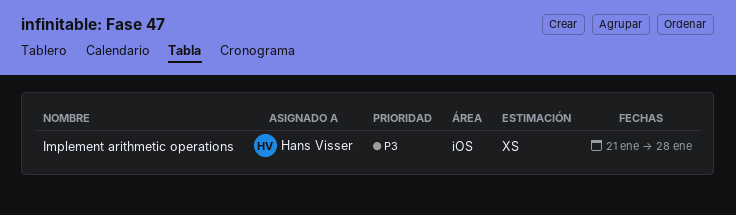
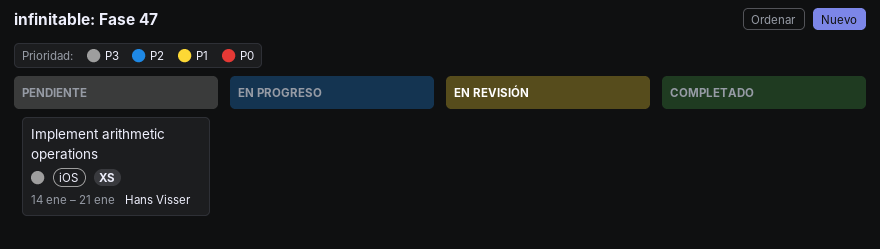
Implement arithmetic operations, start: Jan 21 -> Jan 14
Implement arithmetic operations, due: Jan 28 -> Jan 21

